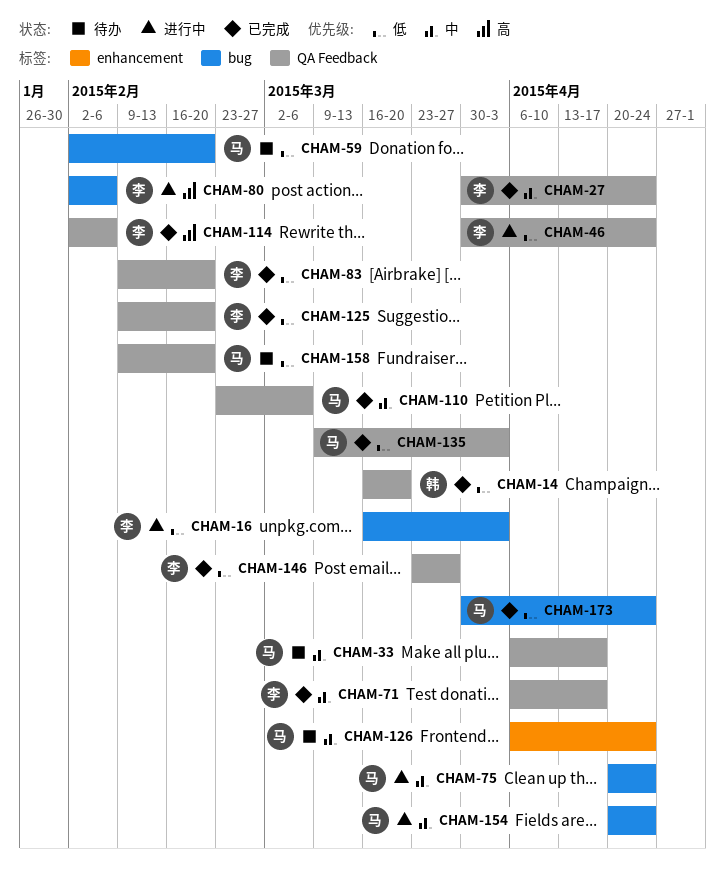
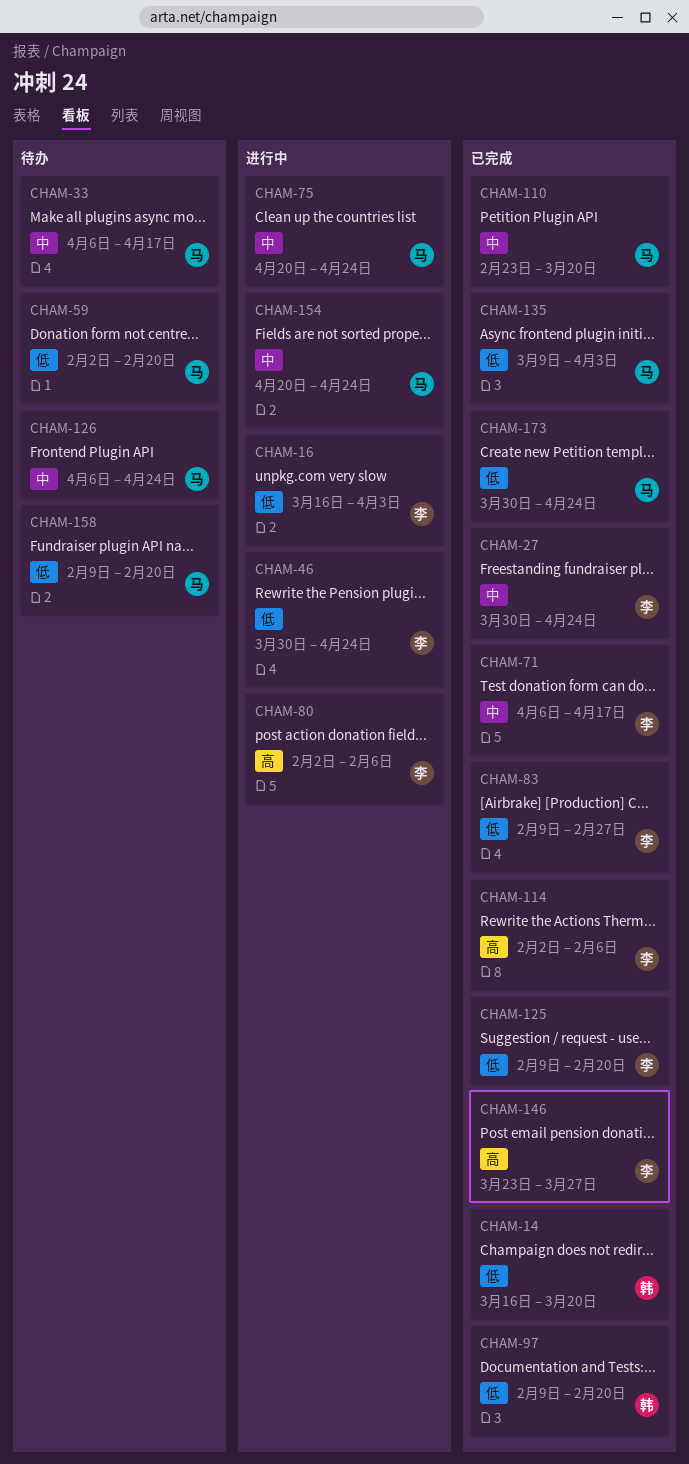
CHAM-83, due: Feb 20 -> Feb 27
CHAM-97: none -> present
CHAM-110, due: Mar 6 -> Mar 20
CHAM-146, priority: 低 -> 高

